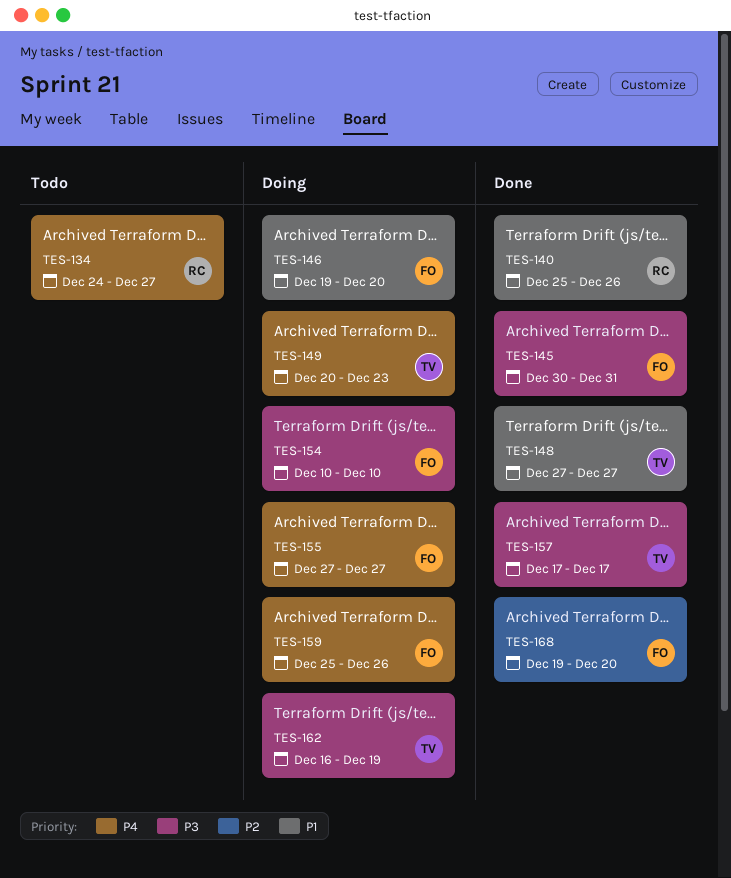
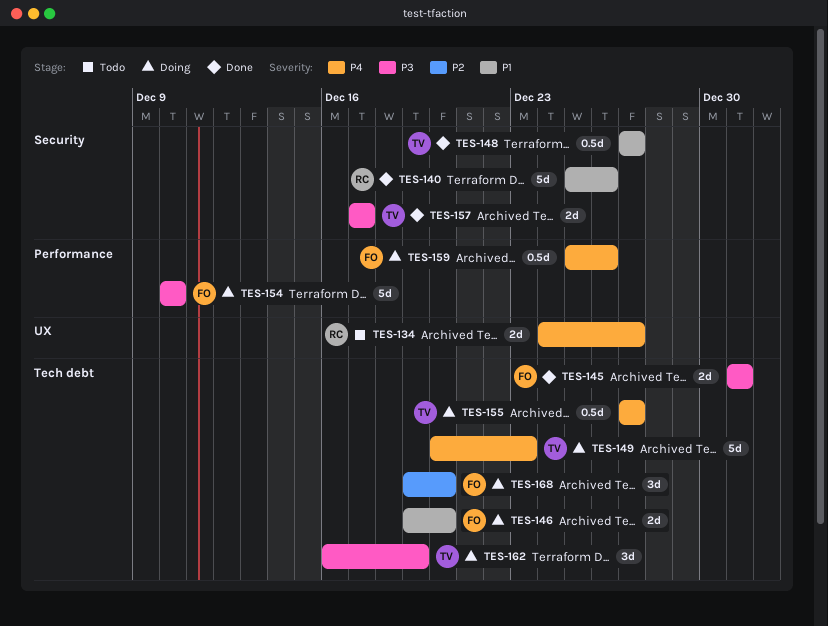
TES-145, start: Dec 30 -> Dec 31
TES-155, owner: FO -> TV
TES-168, status: Done -> Doing

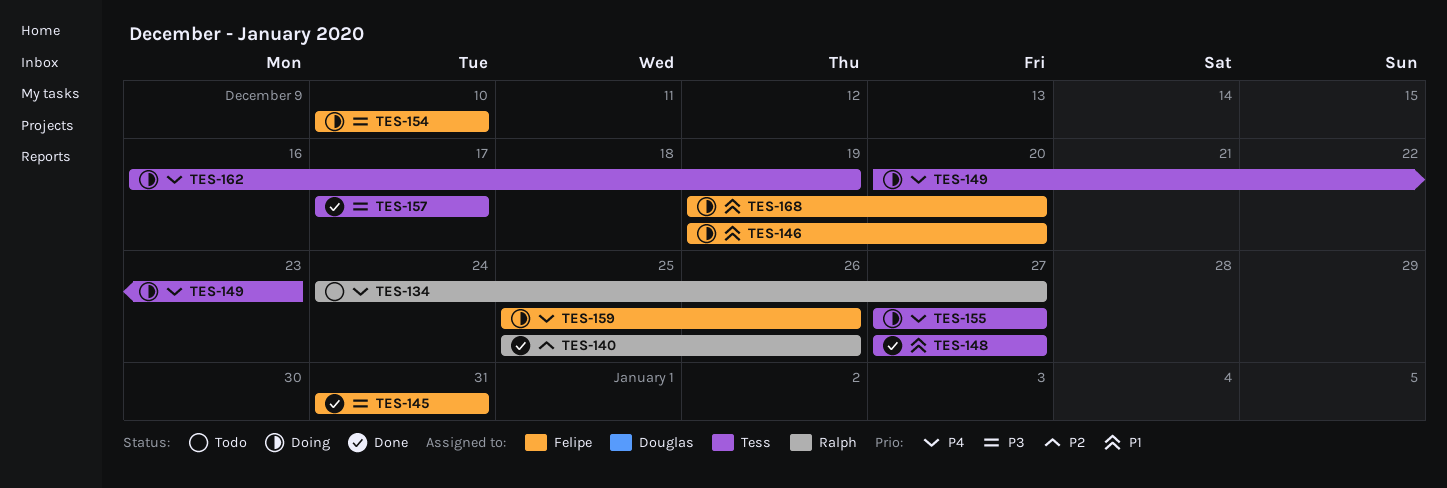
TES-140, priority: P1 -> P2
TES-162, priority: P3 -> P4
TES-168, priority: P2 -> P1

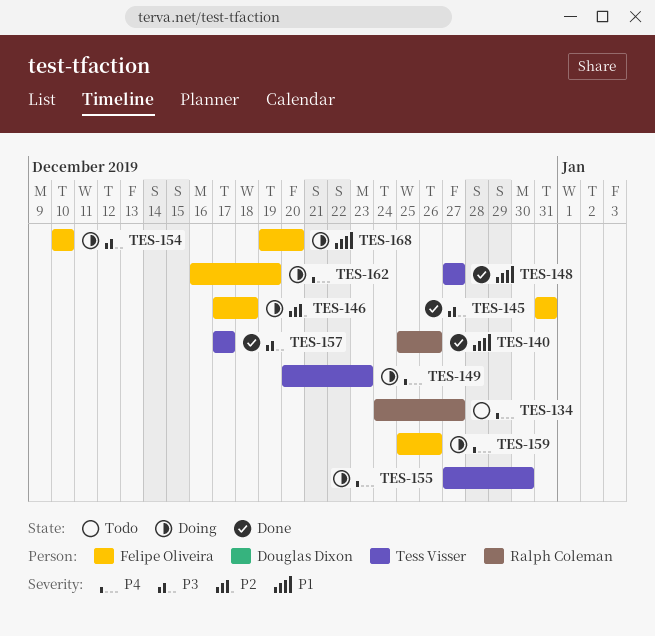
TES-140, priority: P2 -> P1
TES-146, priority: P1 -> P2
TES-146, start: Dec 19 -> Dec 17
TES-146, due: Dec 20 -> Dec 18
TES-155, due: Dec 27 -> Dec 30
TES-162, owner: Tess Visser -> Felipe Oliveira

